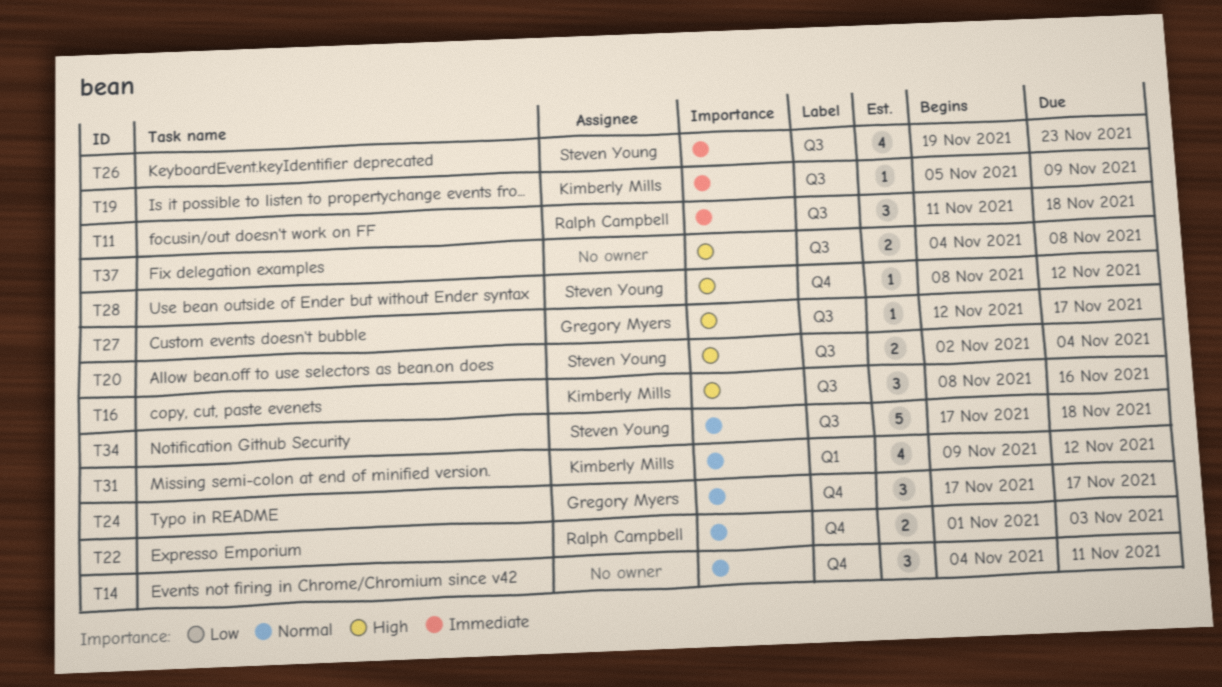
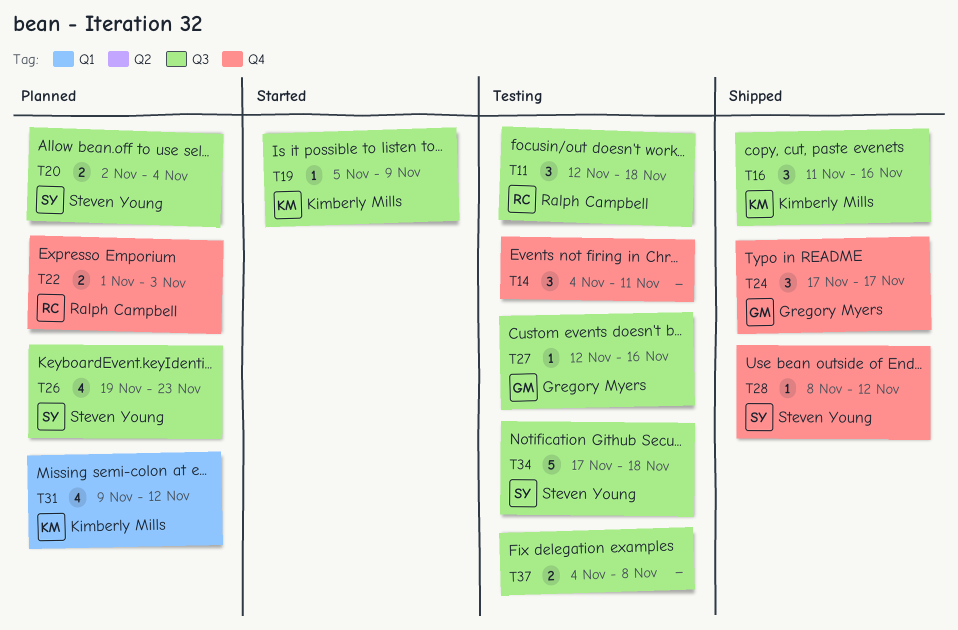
T11, start: Nov 11 -> Nov 12
T16, start: Nov 8 -> Nov 11
T27, due: Nov 17 -> Nov 16

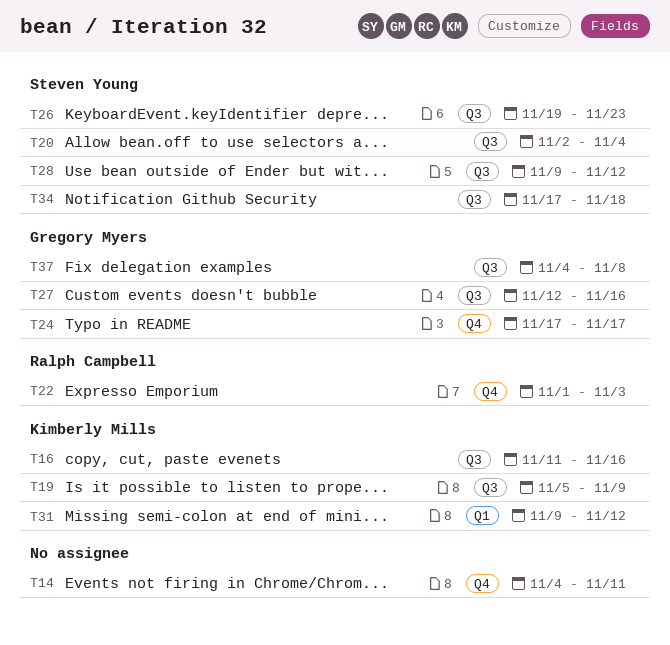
T11: present -> none
T28, label: Q4 -> Q3
T28, start: Nov 8 -> Nov 9
T37, owner: none -> Gregory Myers

